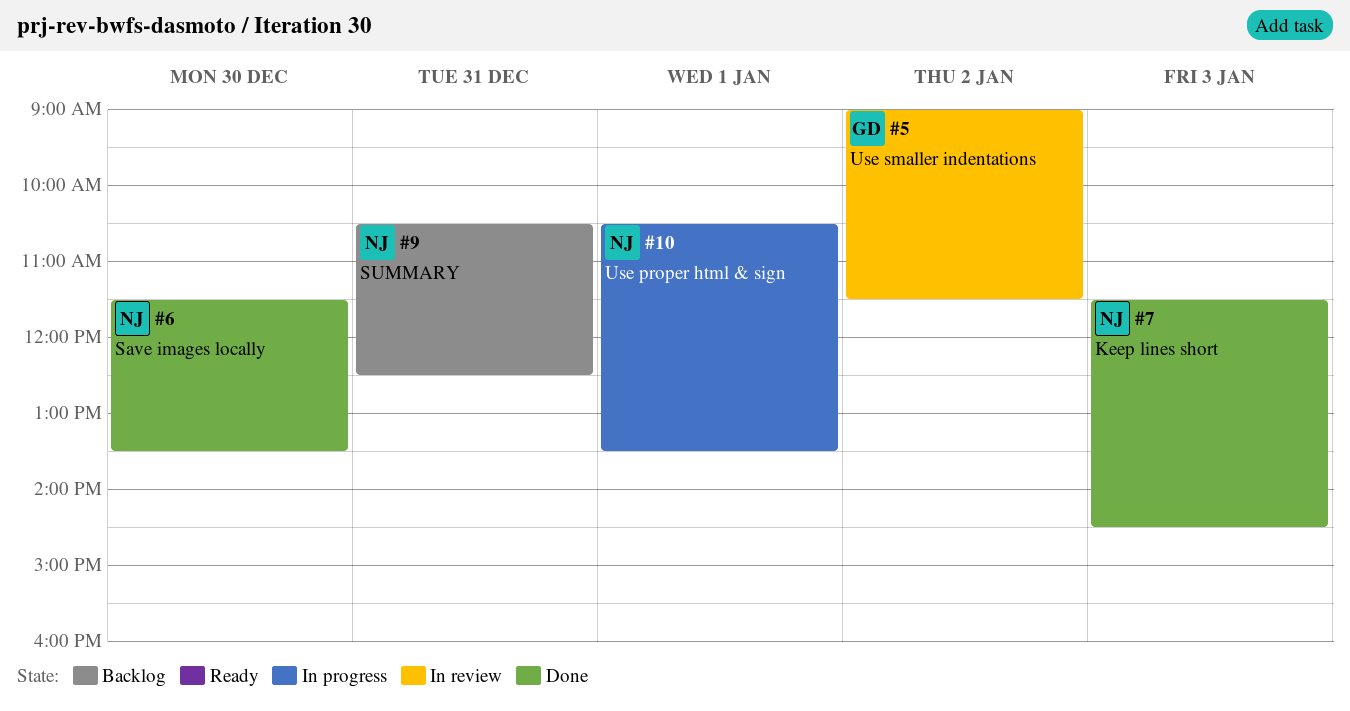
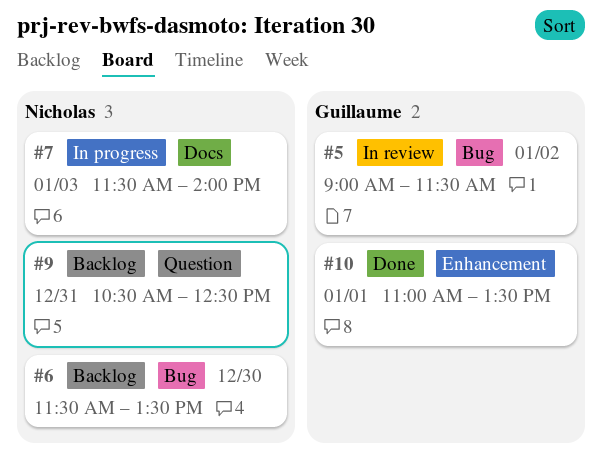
#6, status: Done -> Backlog
#7, status: Done -> In progress
#7, ends: 14:30 -> 14:00
#10, status: In progress -> Done
#10, owner: Nicholas -> Guillaume
#10, begins: 10:30 -> 11:00

